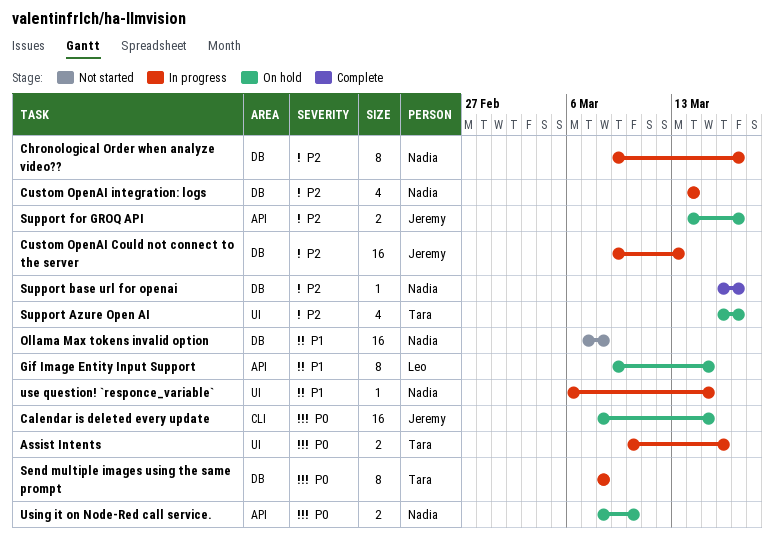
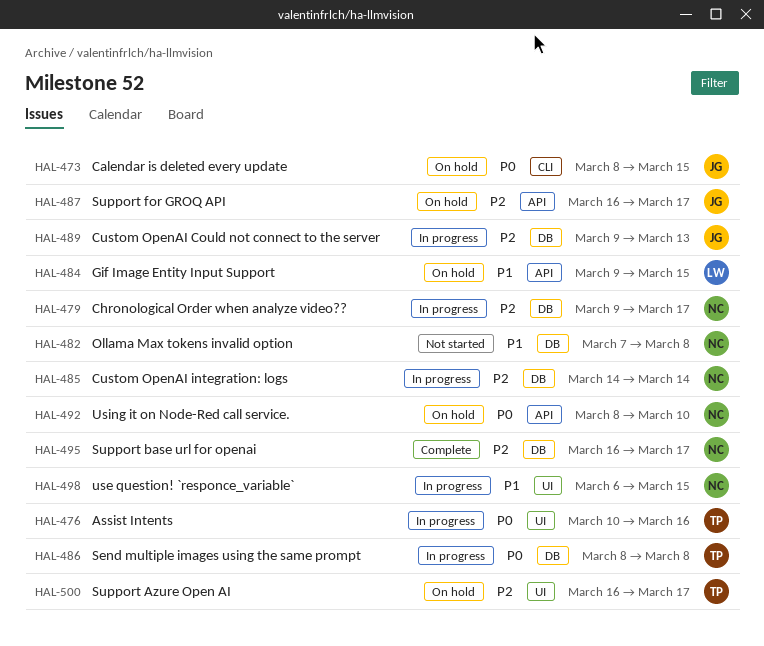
Support for GROQ API, start: Mar 14 -> Mar 16

